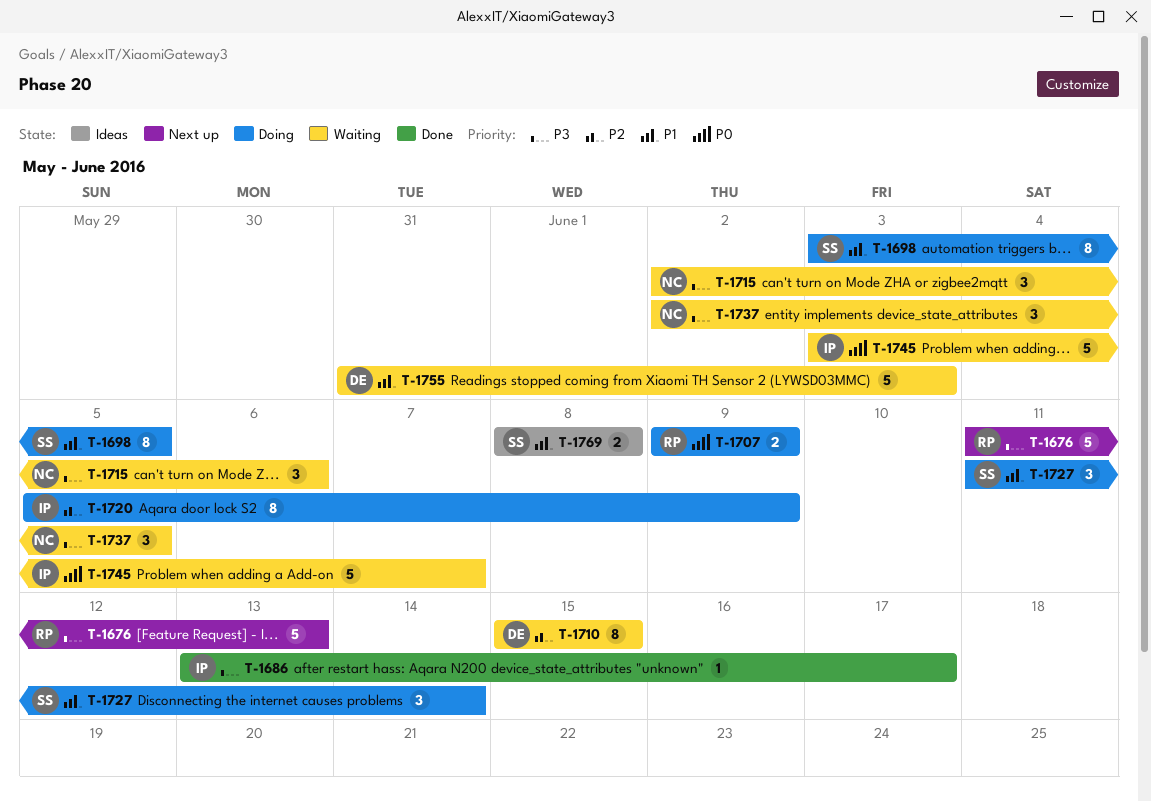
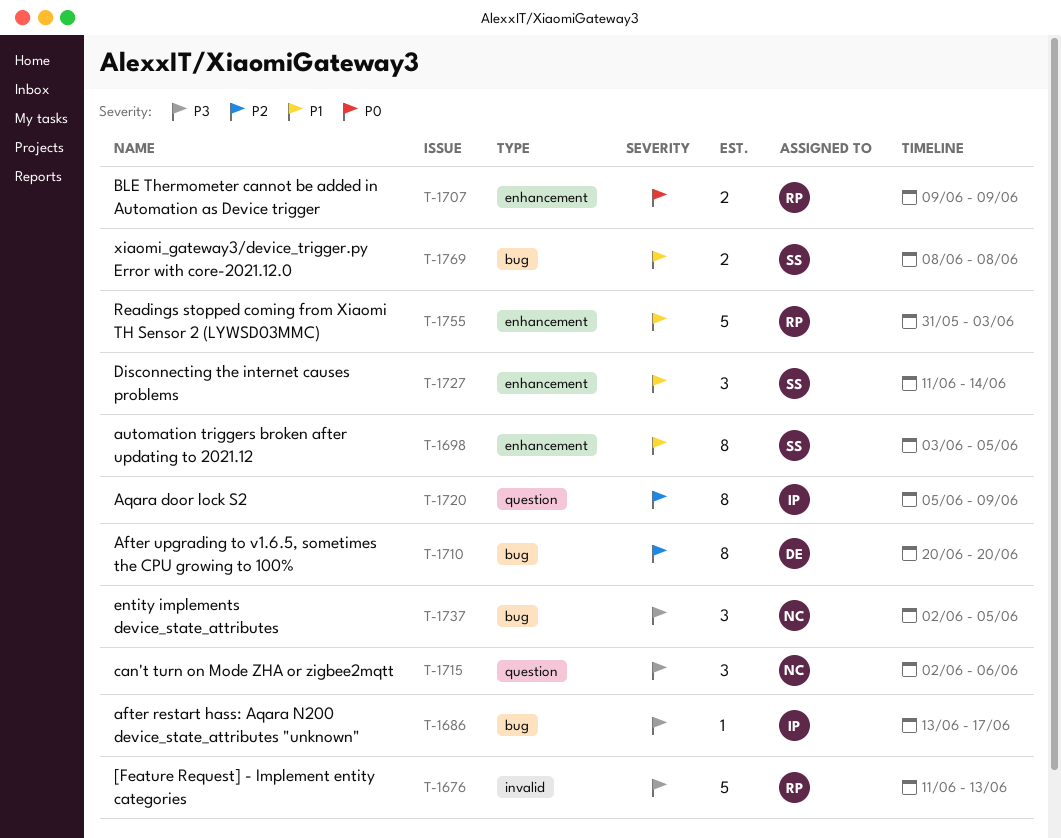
T-1710, start: Jun 15 -> Jun 20
T-1710, due: Jun 15 -> Jun 20
T-1745: present -> none
T-1755, owner: DE -> RP

